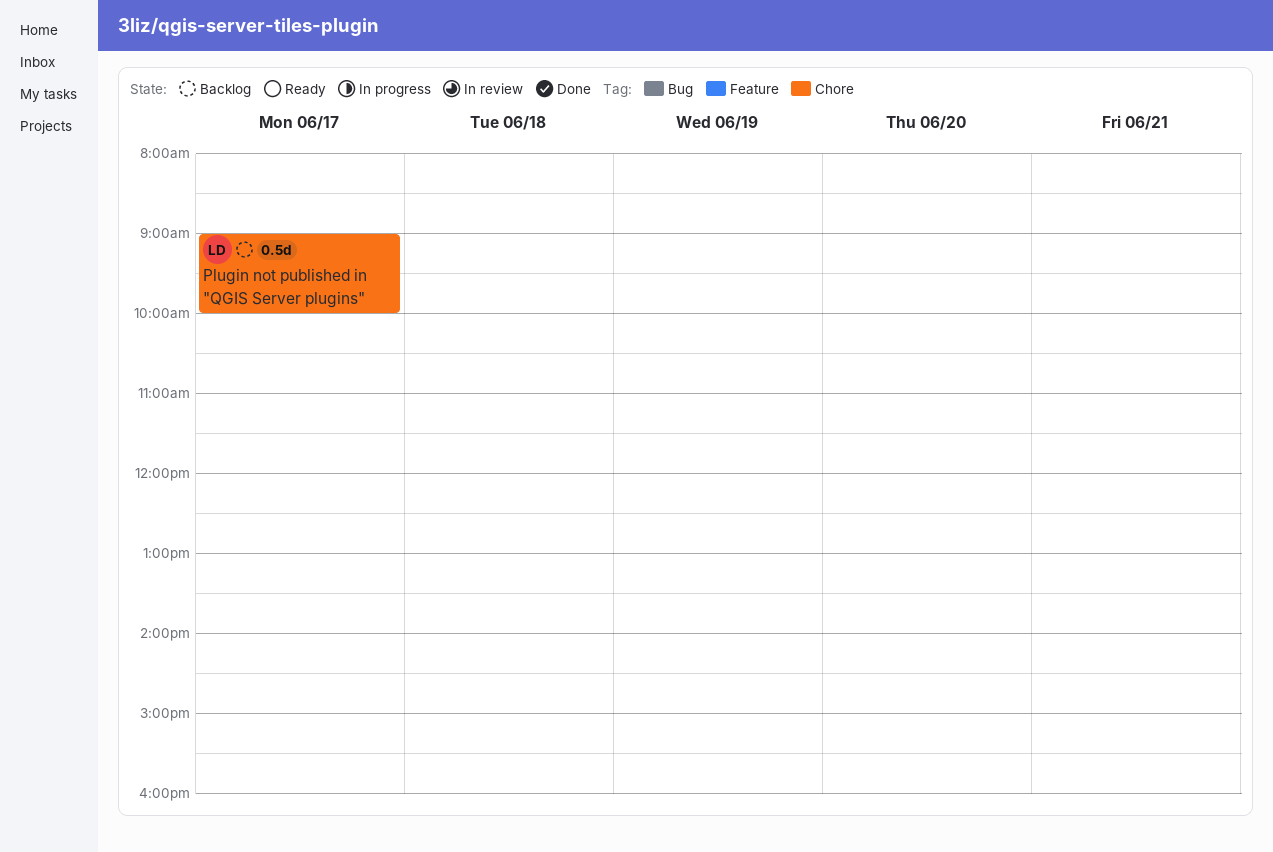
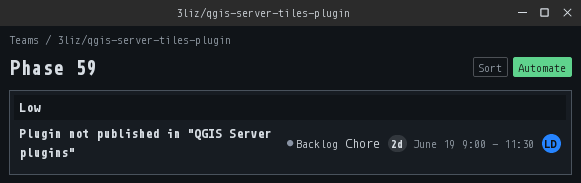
Plugin not published in "QGIS Server plugins", estimate: 0.5d -> 2d
Plugin not published in "QGIS Server plugins", day: Jun 17 -> Jun 19
Plugin not published in "QGIS Server plugins", ends: 10:00 -> 11:30

